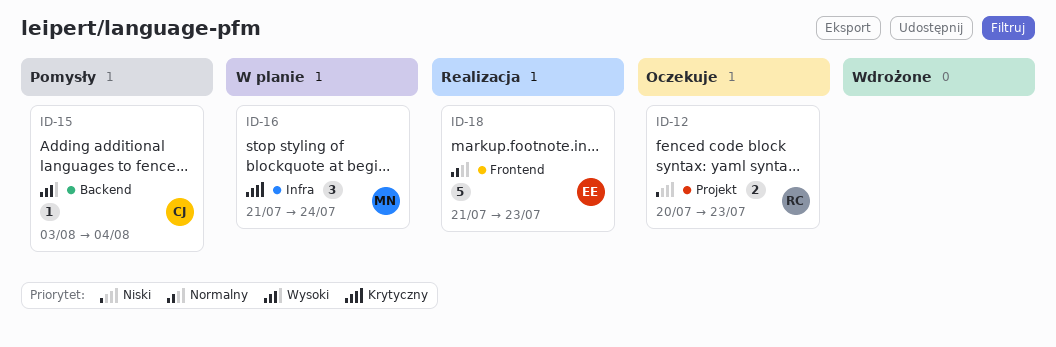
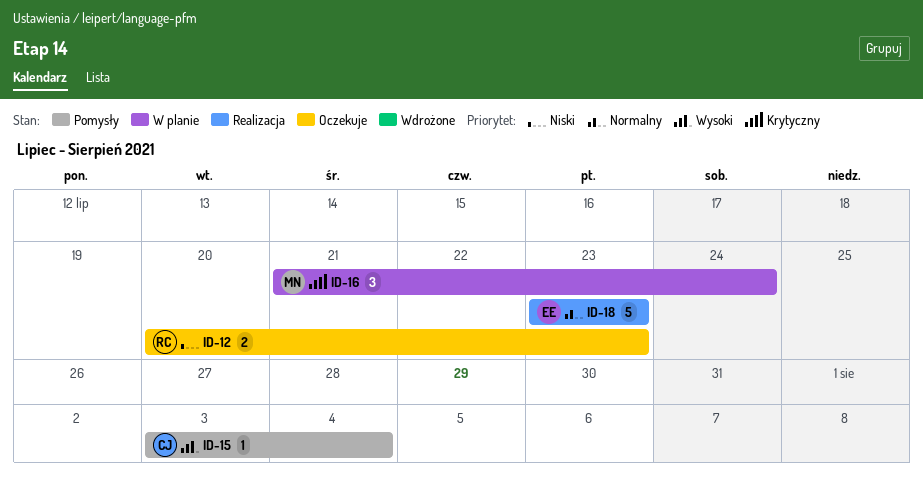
ID-18, start: Jul 21 -> Jul 23

